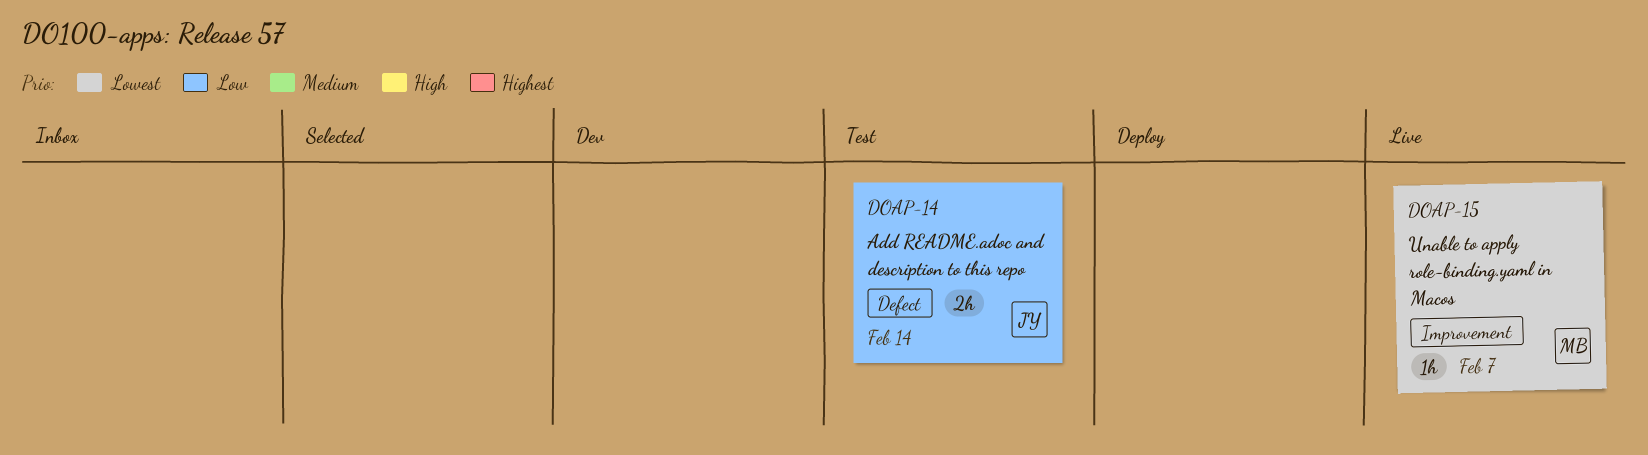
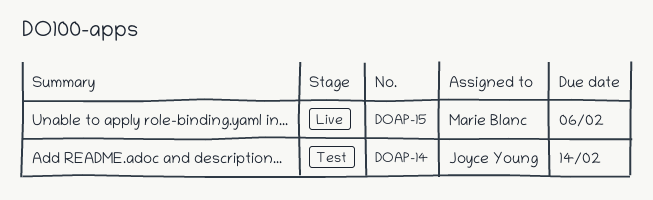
DOAP-15, due: Feb 7 -> Feb 6

